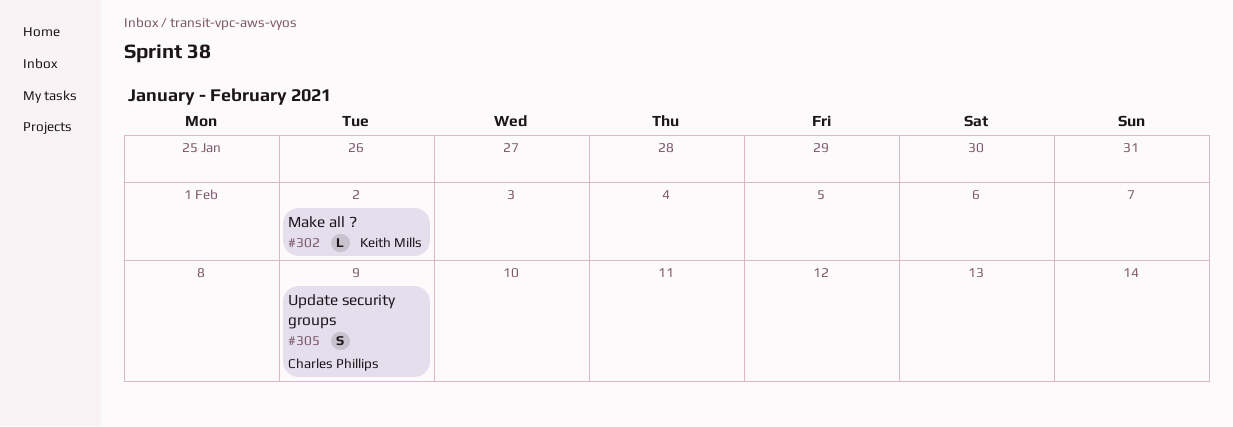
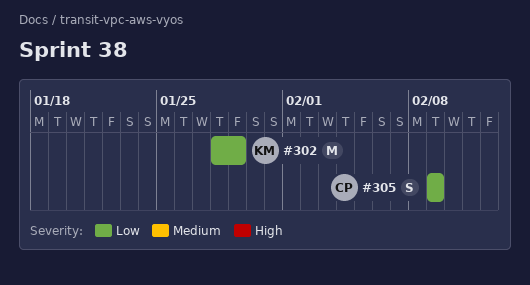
#302, estimate: L -> M
#302, due: Feb 2 -> Jan 29

